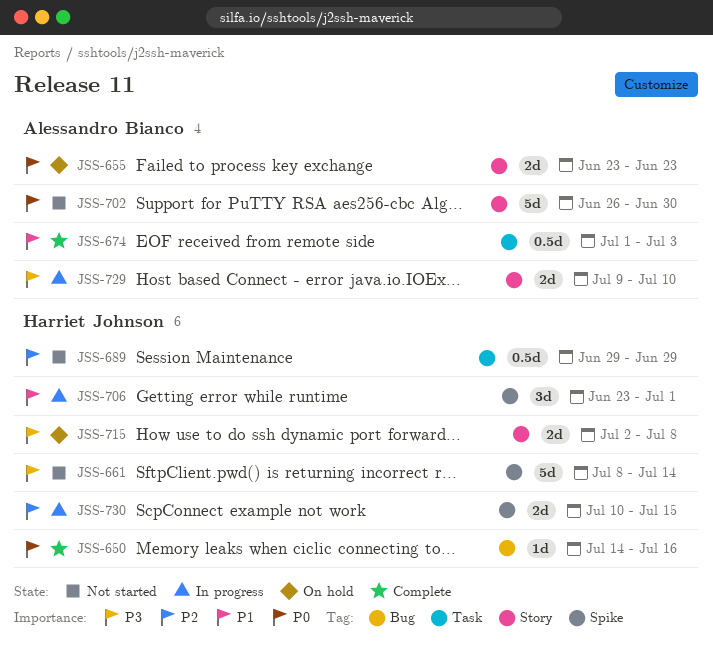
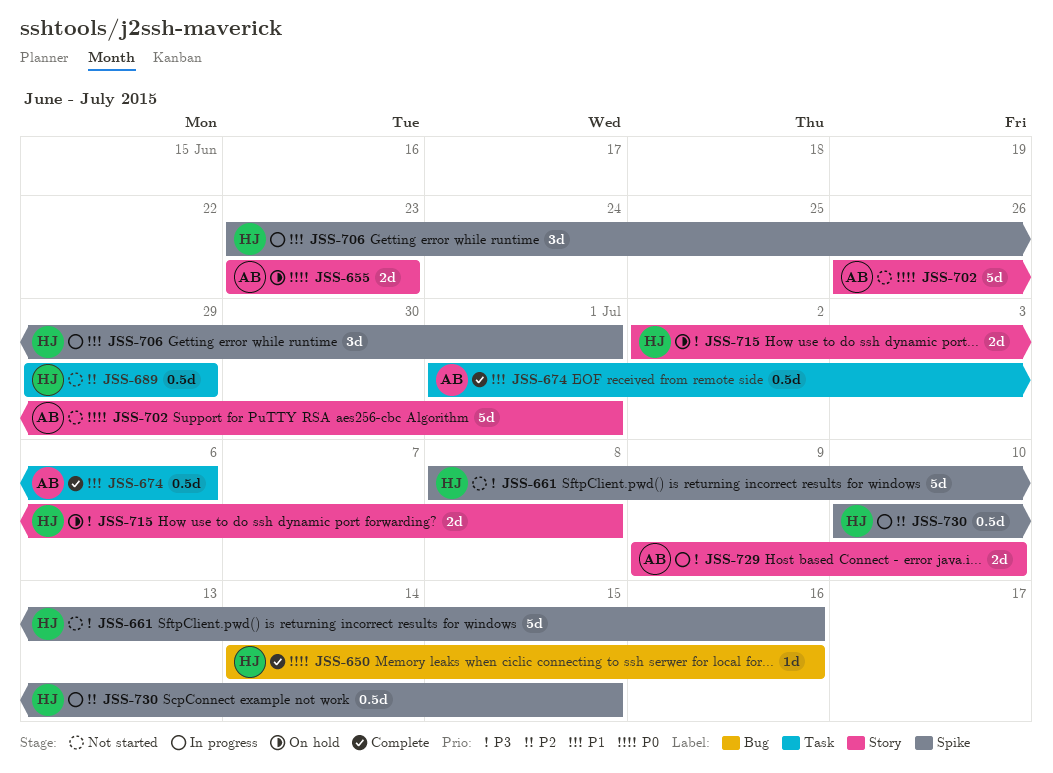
JSS-661, due: Jul 14 -> Jul 16
JSS-674, due: Jul 3 -> Jul 6
JSS-702, due: Jun 30 -> Jul 1
JSS-730, estimate: 2d -> 0.5d

